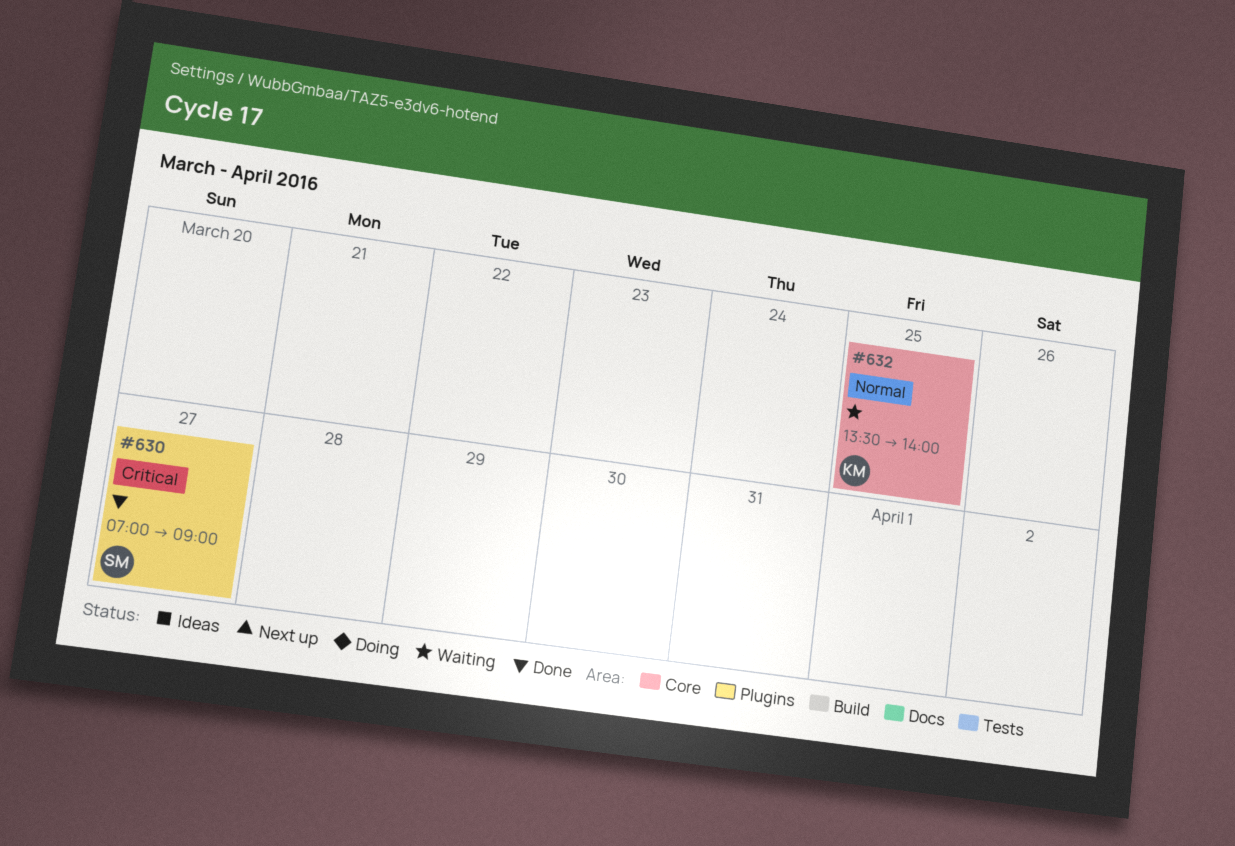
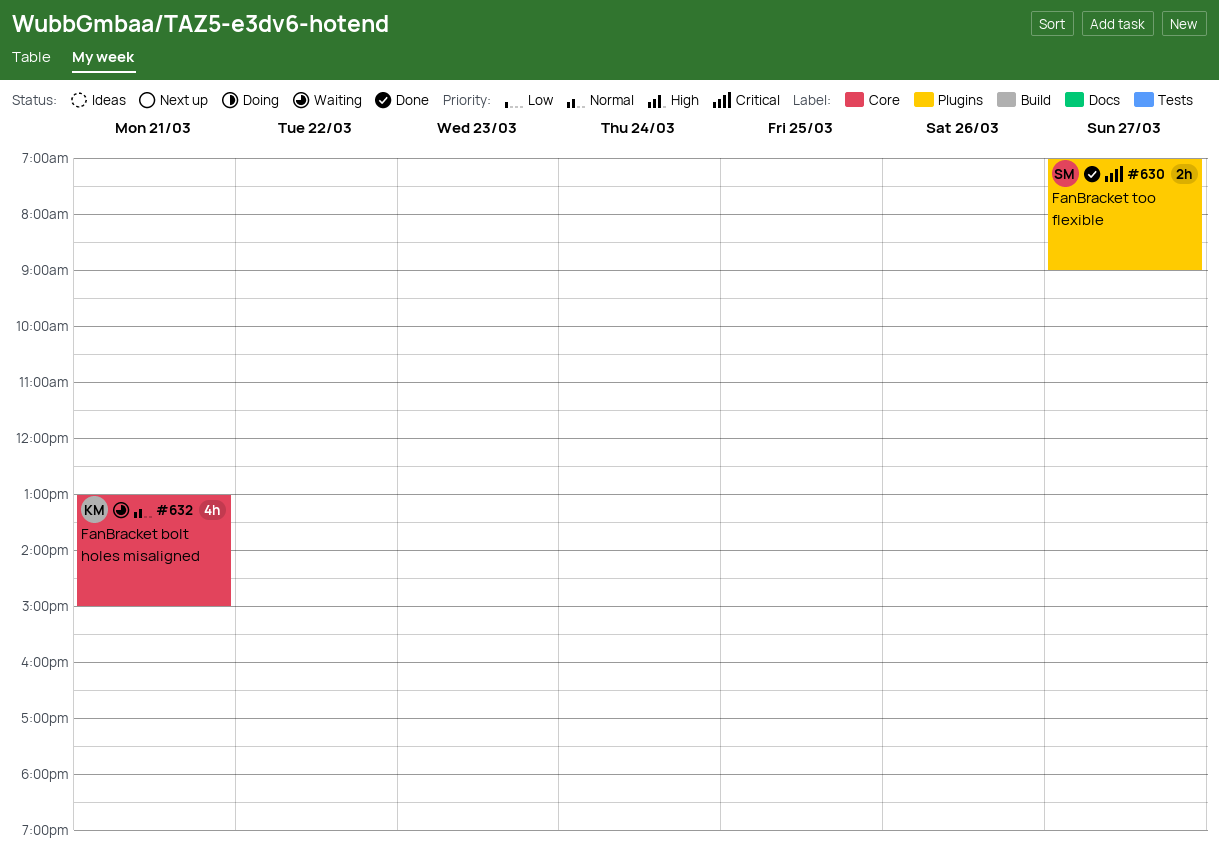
#632, day: Mar 25 -> Mar 21
#632, begins: 13:30 -> 13:00
#632, ends: 14:00 -> 15:00

